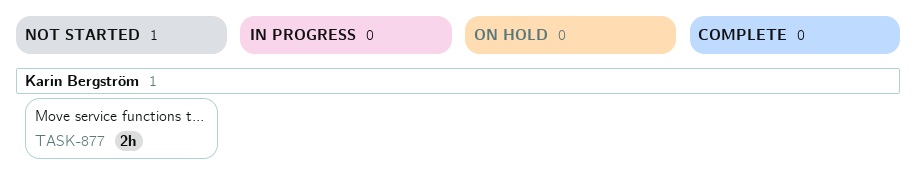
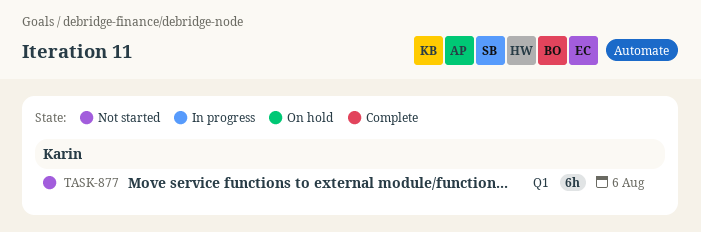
TASK-877, estimate: 2h -> 6h

